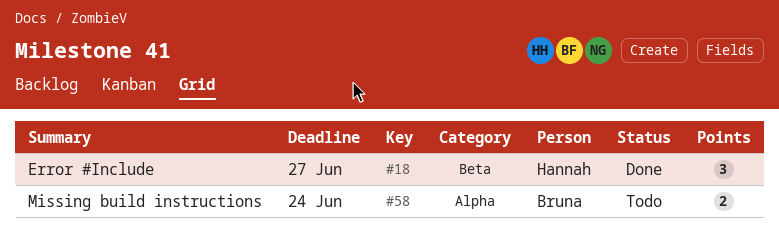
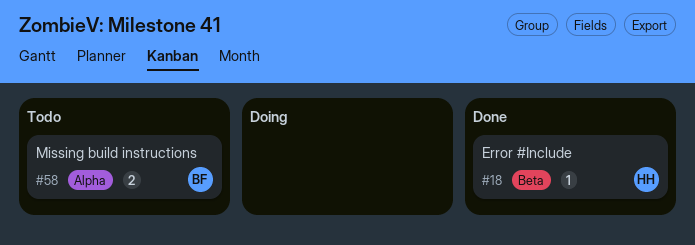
#18, estimate: 3 -> 1

